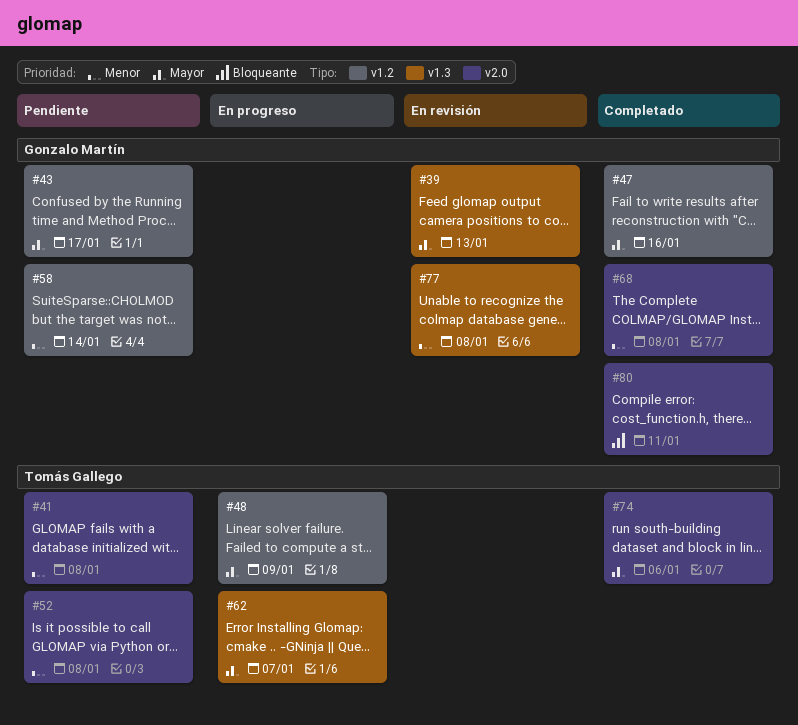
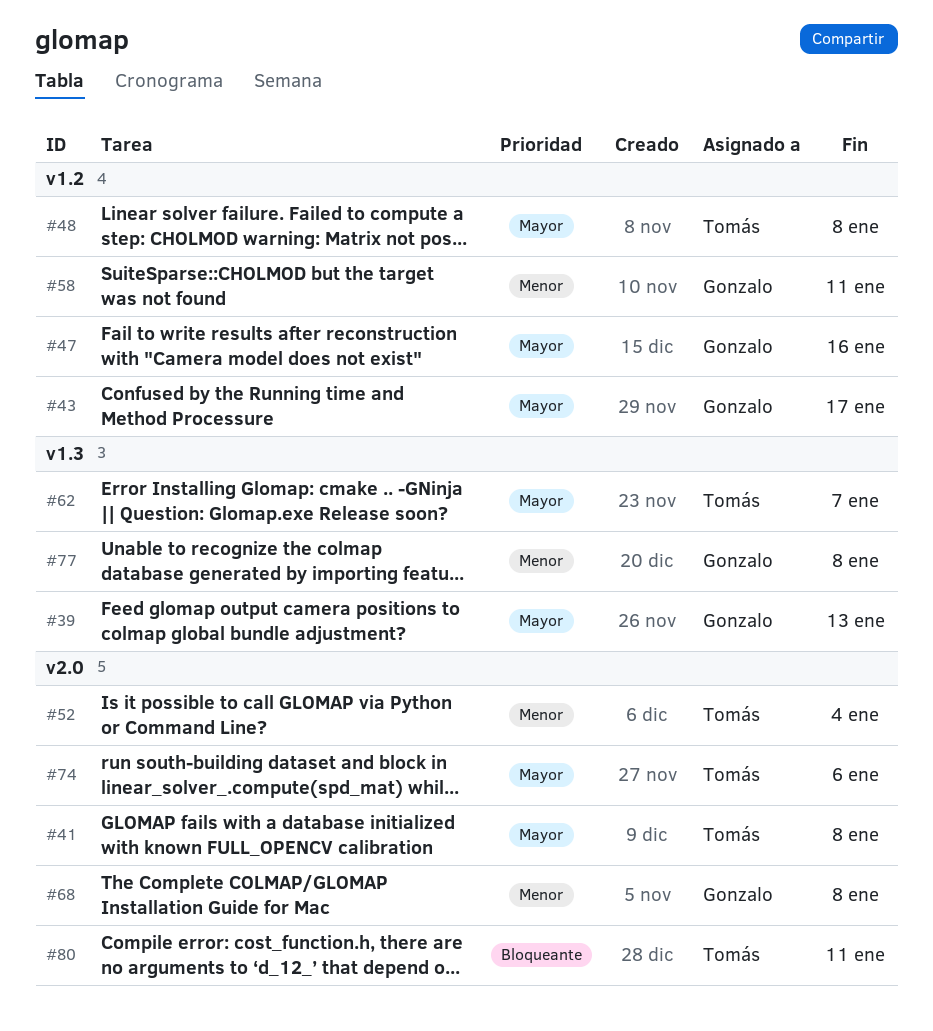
#41, priority: Menor -> Mayor
#48, due: Jan 9 -> Jan 8
#52, due: Jan 8 -> Jan 4
#58, due: Jan 14 -> Jan 11
#80, owner: Gonzalo Martín -> Tomás Gallego

